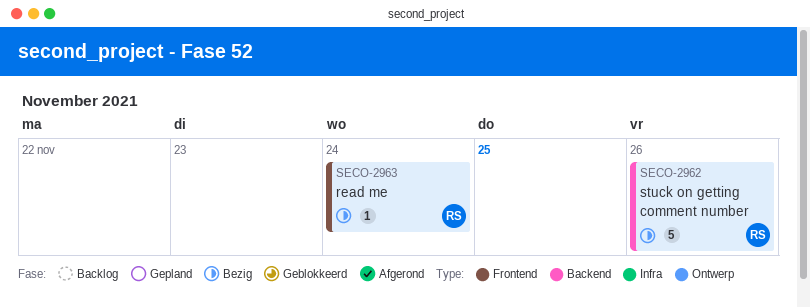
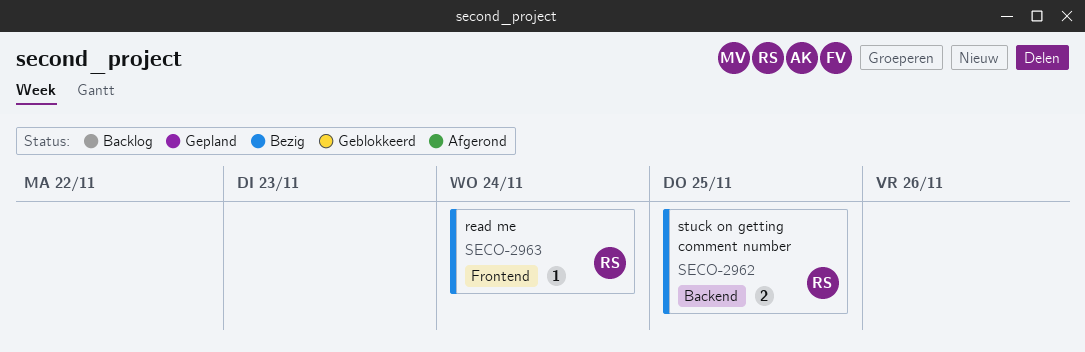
SECO-2962, estimate: 5 -> 2
SECO-2962, due: Nov 26 -> Nov 25

